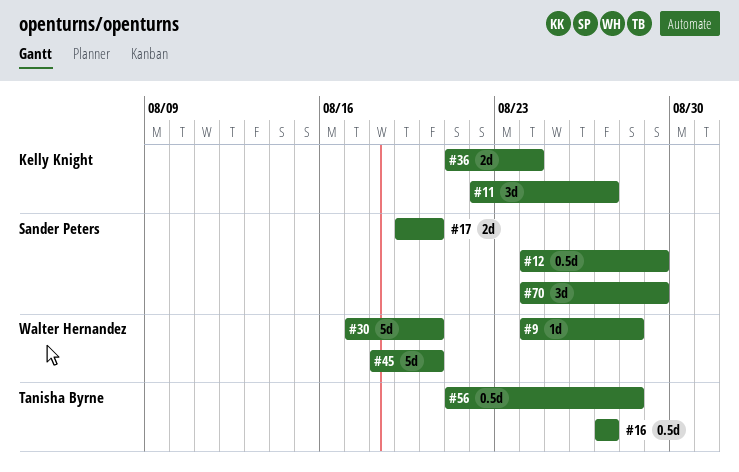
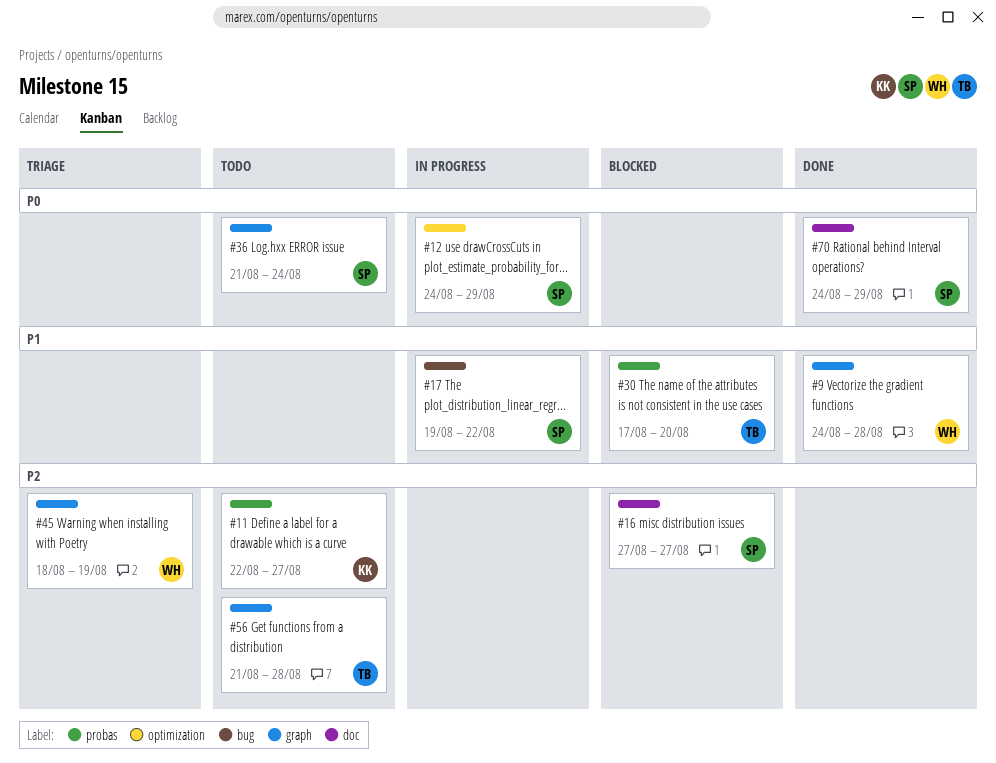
#16, owner: Tanisha Byrne -> Sander Peters
#17, due: Aug 20 -> Aug 22
#30, owner: Walter Hernandez -> Tanisha Byrne
#36, owner: Kelly Knight -> Sander Peters
#45, due: Aug 20 -> Aug 19

